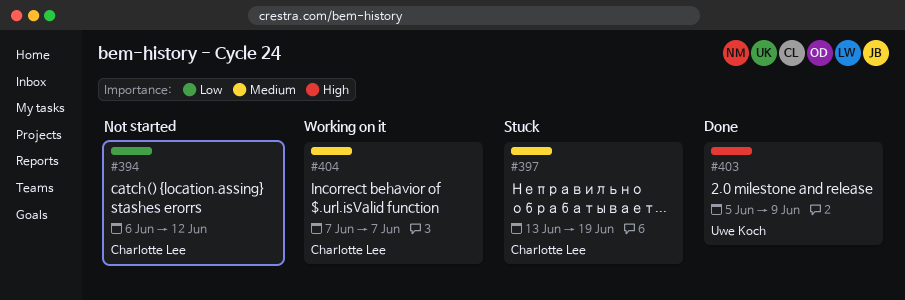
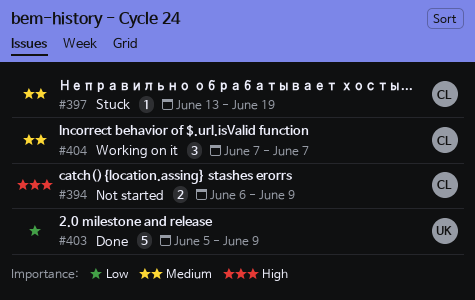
#394, priority: Low -> High
#394, due: Jun 12 -> Jun 9
#403, priority: High -> Low

